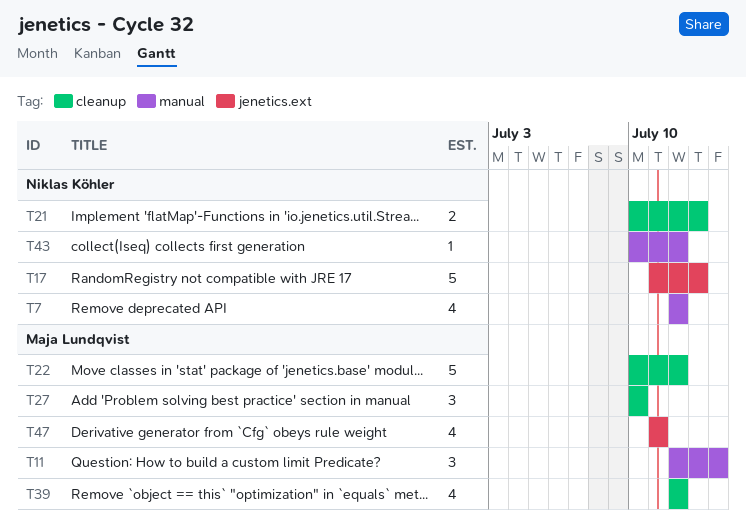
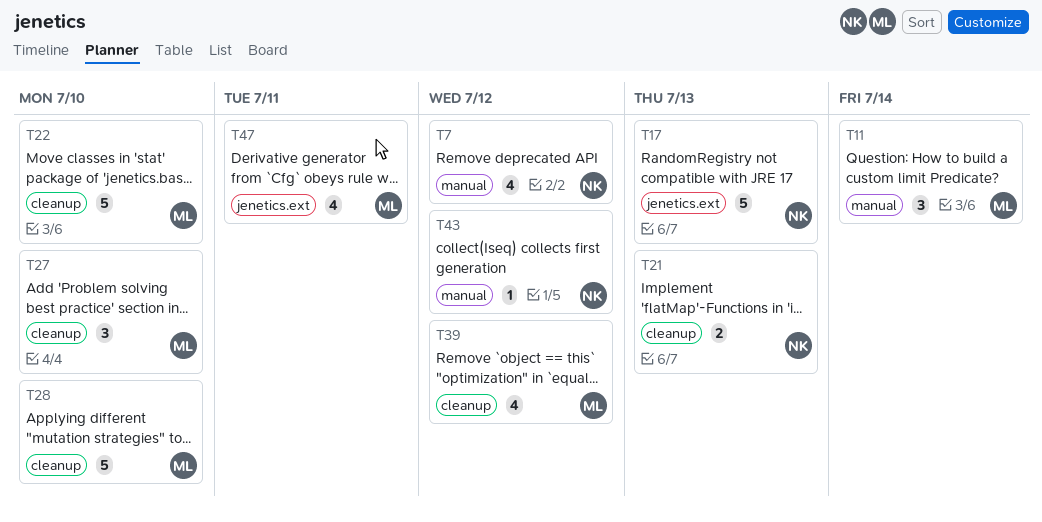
T22, due: Jul 12 -> Jul 10
T28: none -> present

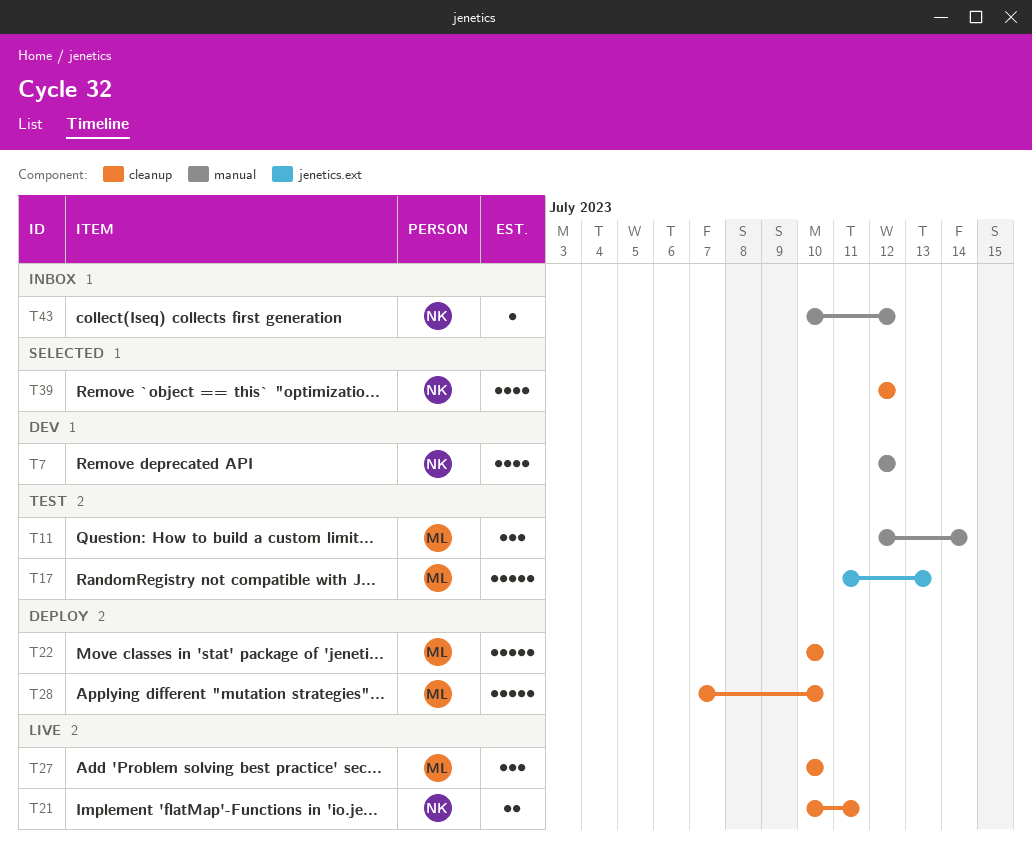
T17, owner: NK -> ML
T21, due: Jul 13 -> Jul 11
T39, owner: ML -> NK
T47: present -> none

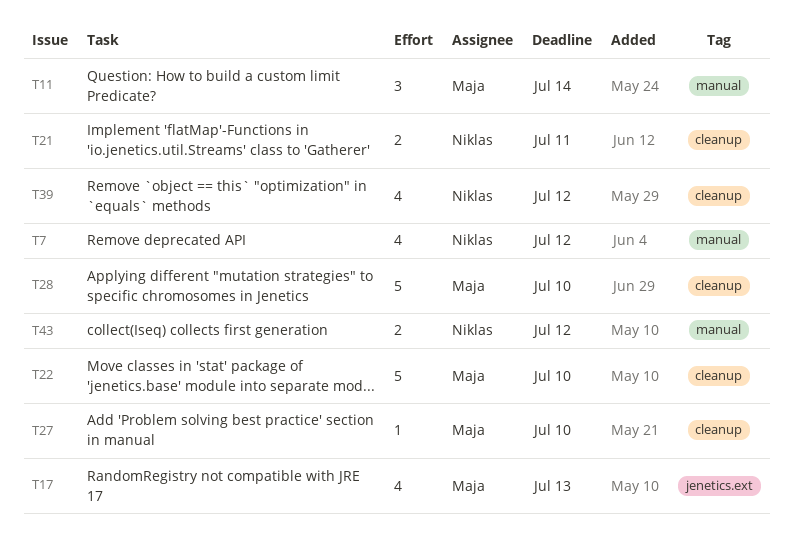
T17, estimate: 5 -> 4
T27, estimate: 3 -> 1
T43, estimate: 1 -> 2

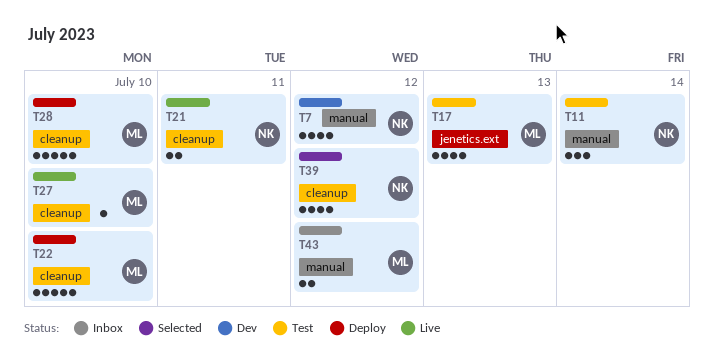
T11, owner: Maja -> Niklas
T43, owner: Niklas -> Maja

